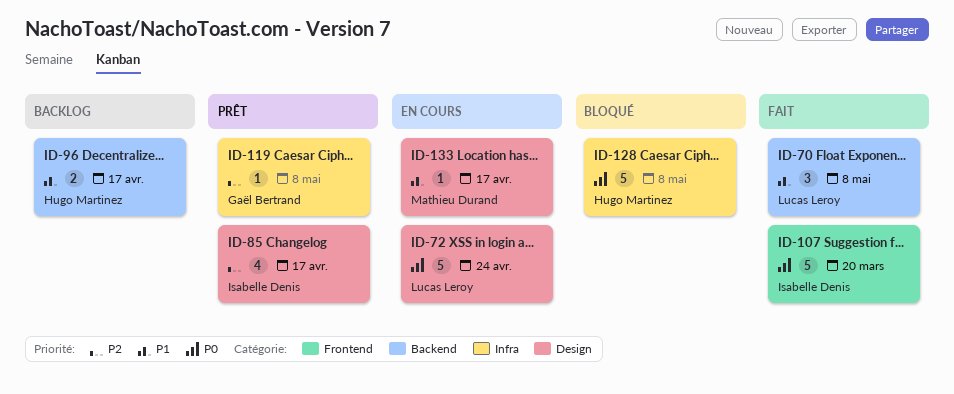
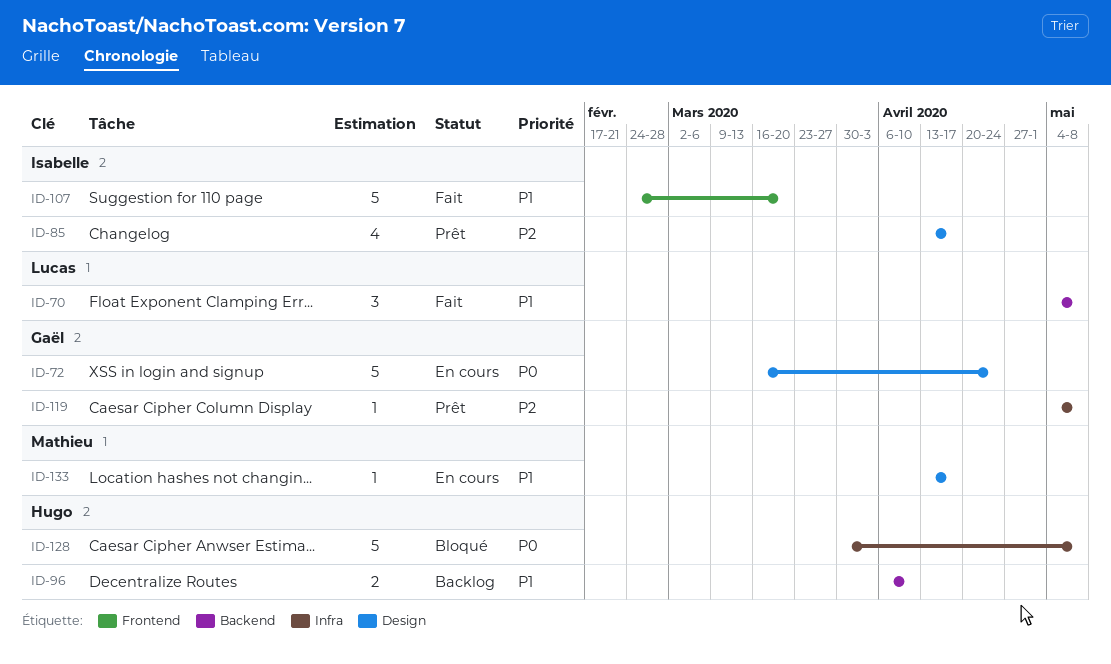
ID-72, owner: Lucas Leroy -> Gaël Bertrand
ID-96, due: Apr 17 -> Apr 10
ID-107, priority: P0 -> P1

